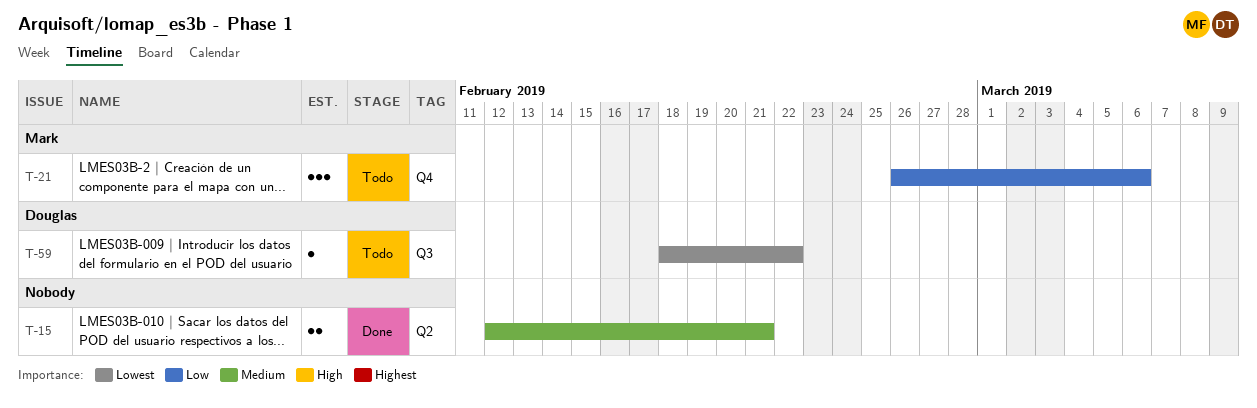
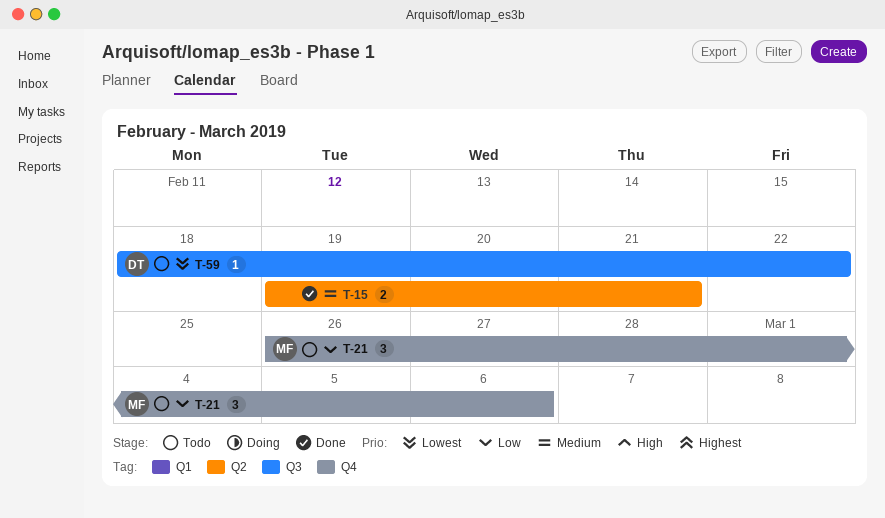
T-15, start: Feb 12 -> Feb 19

